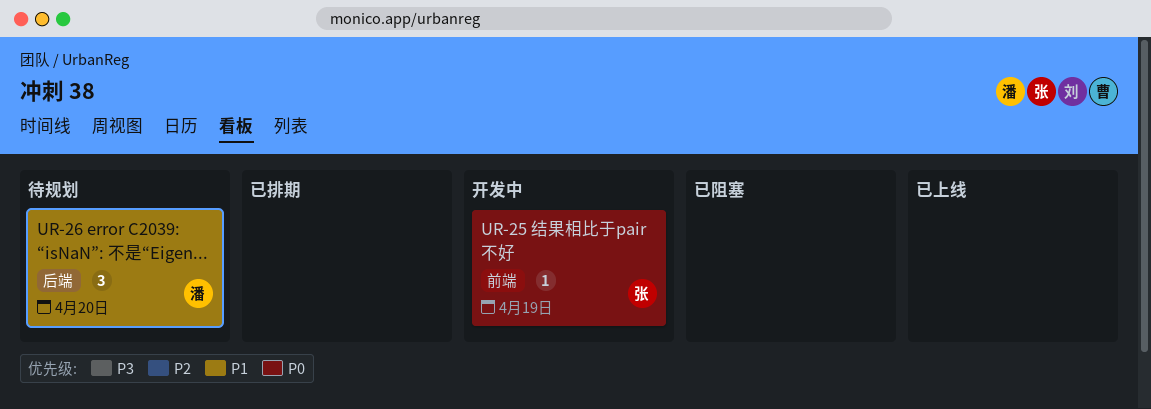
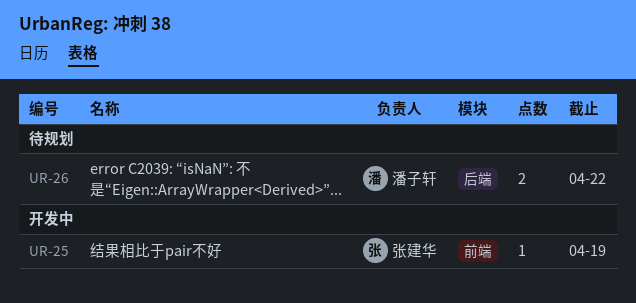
UR-26, estimate: 3 -> 2
UR-26, due: Apr 20 -> Apr 22

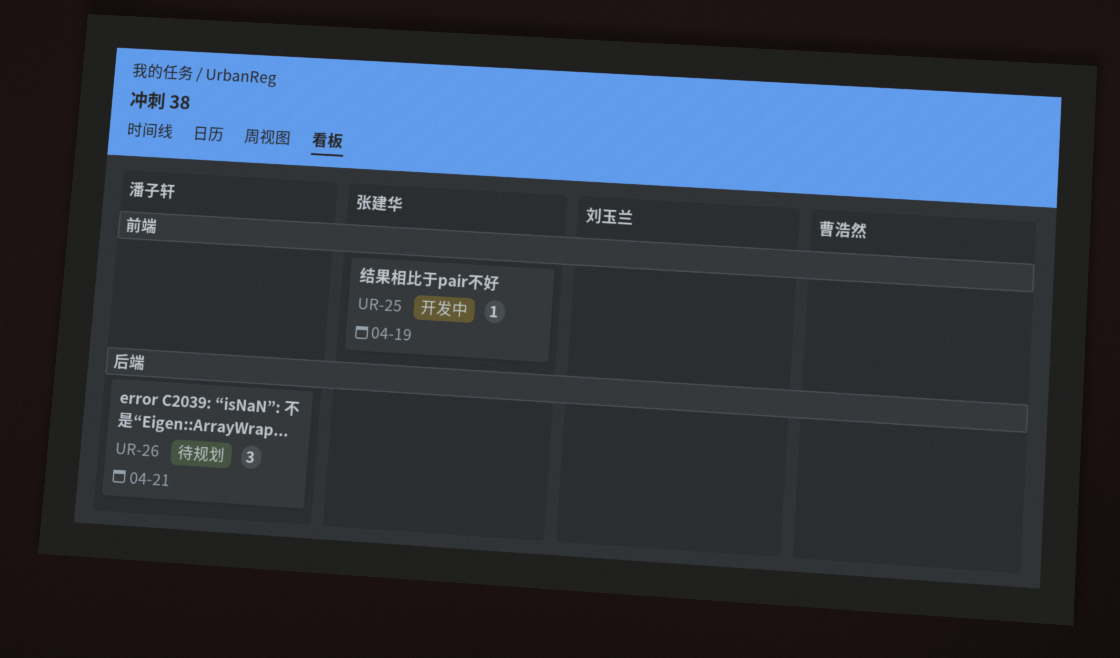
UR-26, estimate: 2 -> 3
UR-26, due: Apr 22 -> Apr 21

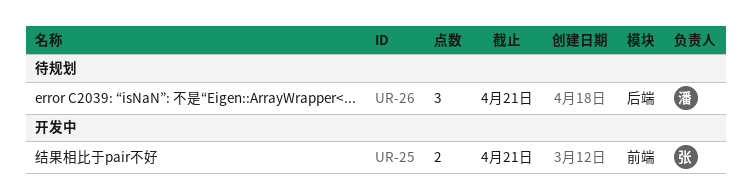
UR-25, estimate: 1 -> 2
UR-25, due: Apr 19 -> Apr 21

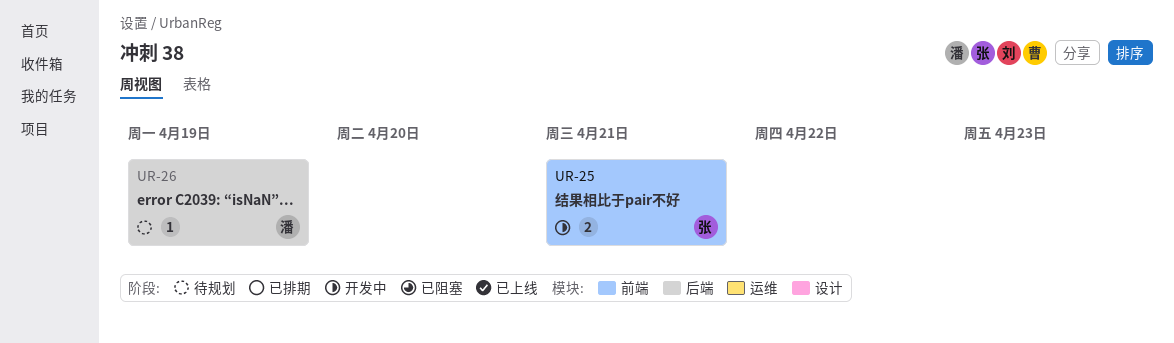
UR-26, estimate: 3 -> 1
UR-26, due: Apr 21 -> Apr 19

